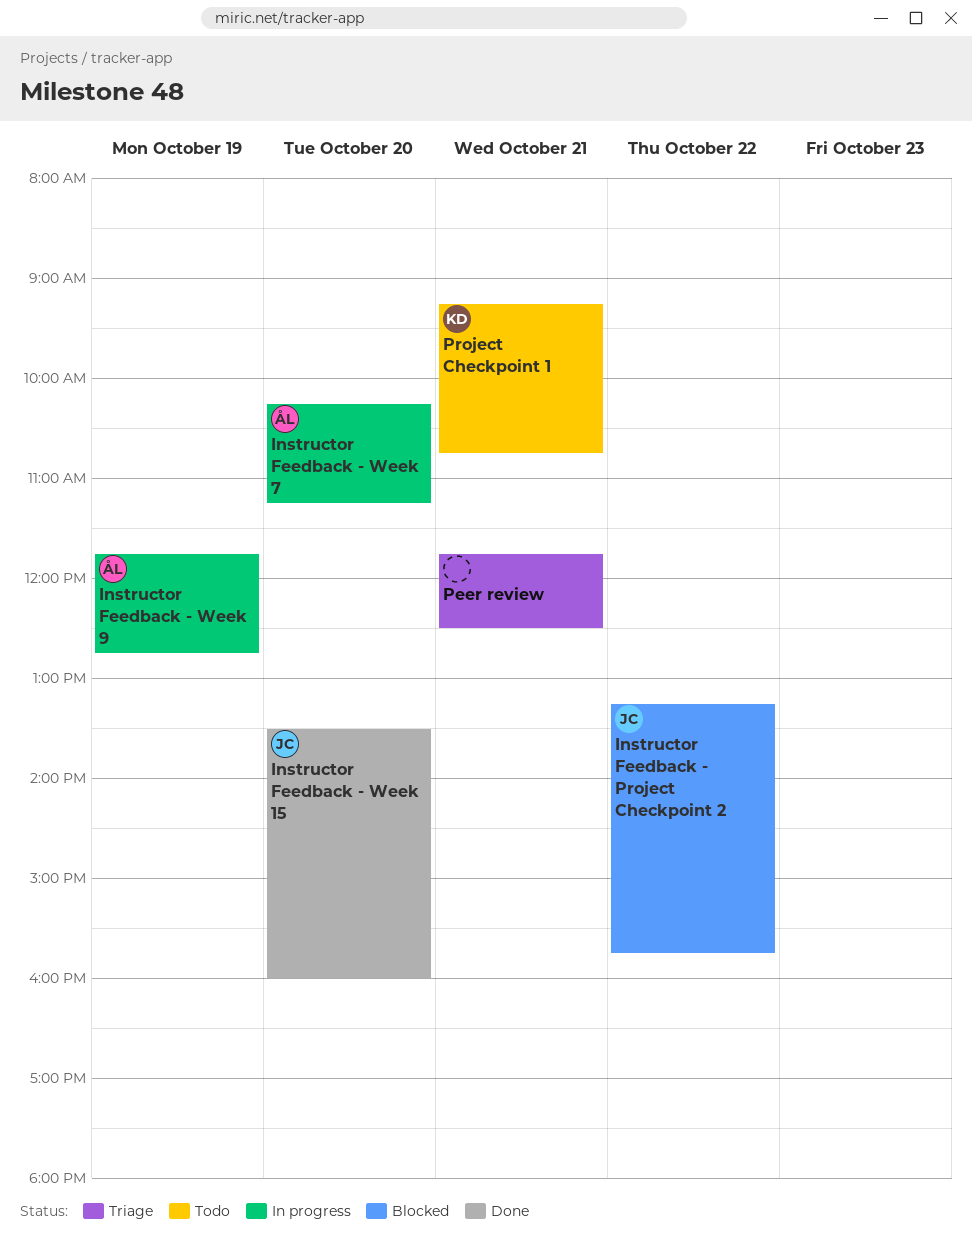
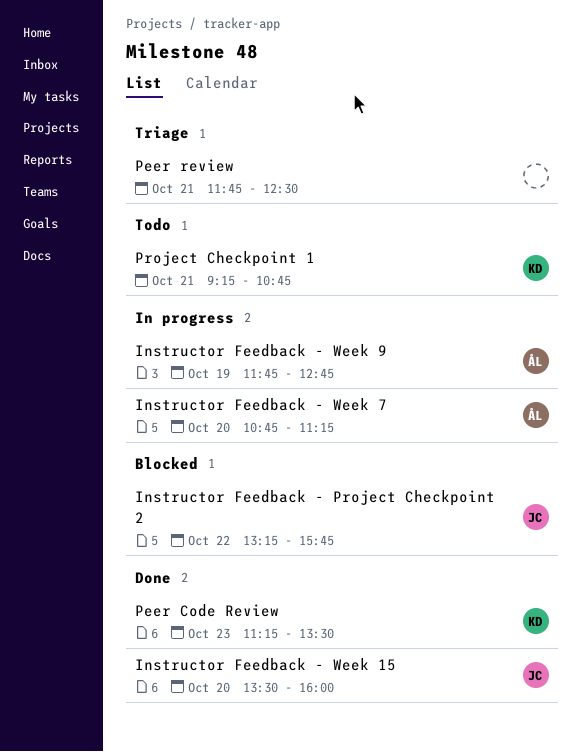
Instructor Feedback - Week 7, begins: 10:15 -> 10:45
Peer Code Review: none -> present

